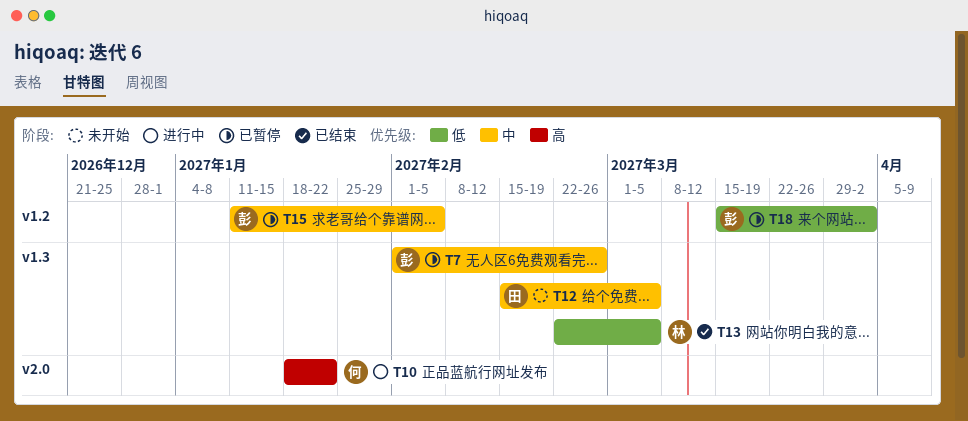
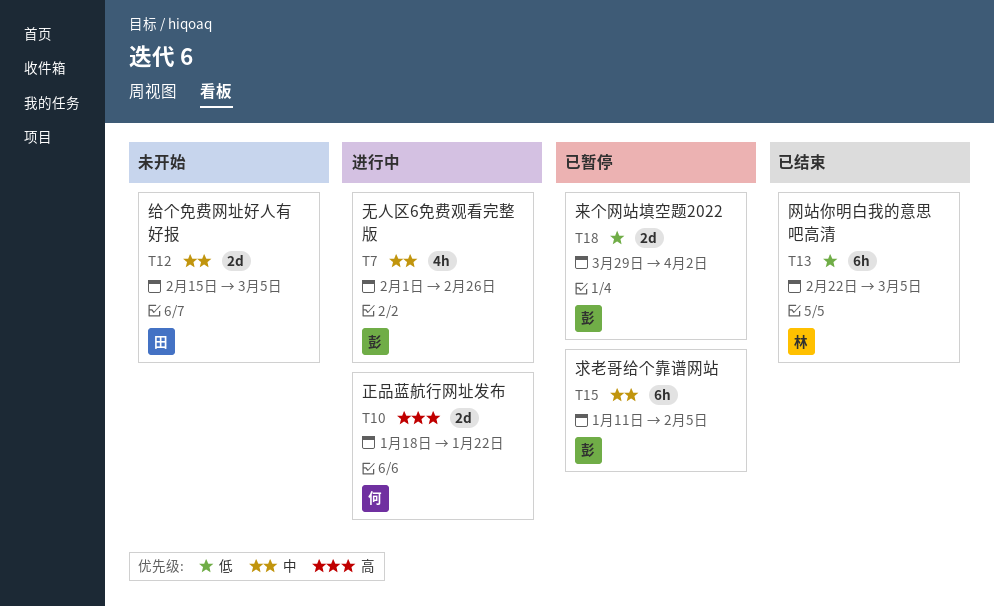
T7, status: 已暂停 -> 进行中
T18, start: Mar 15 -> Mar 29

